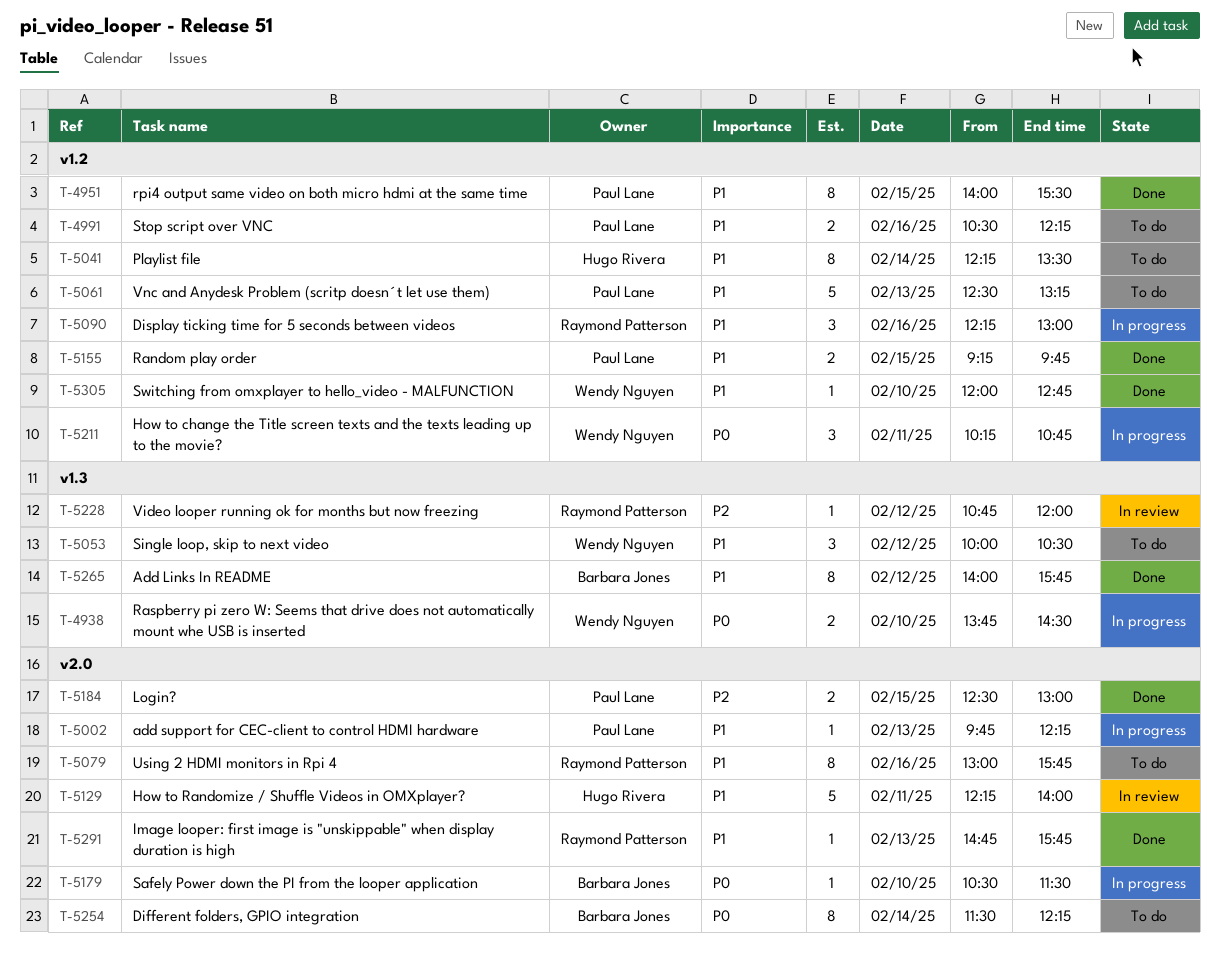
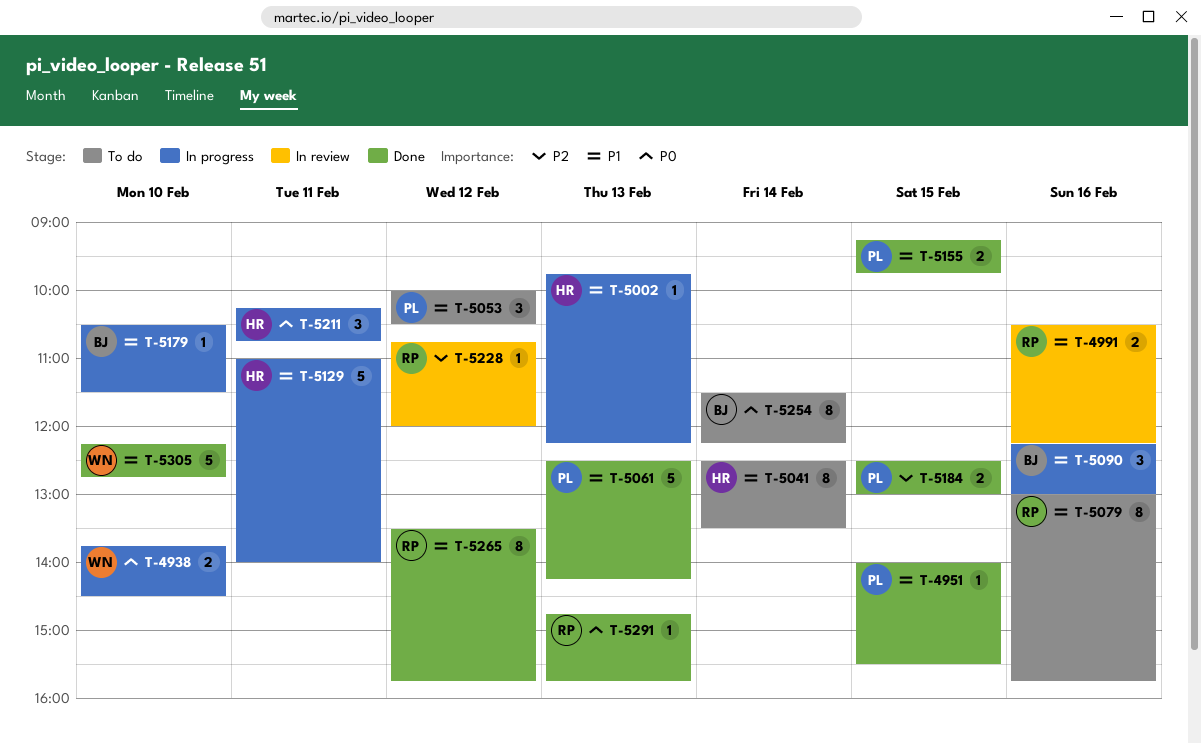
T-4951, estimate: 8 -> 1
T-4991, status: To do -> In review
T-4991, owner: Paul Lane -> Raymond Patterson
T-5002, owner: Paul Lane -> Hugo Rivera
T-5041, begins: 12:15 -> 12:30
T-5053, owner: Wendy Nguyen -> Paul Lane
T-5061, status: To do -> Done
T-5061, ends: 13:15 -> 14:15
T-5090, owner: Raymond Patterson -> Barbara Jones
T-5129, status: In review -> In progress
T-5129, begins: 12:15 -> 11:00
T-5179, priority: P0 -> P1
T-5211, owner: Wendy Nguyen -> Hugo Rivera
T-5265, owner: Barbara Jones -> Raymond Patterson
T-5265, begins: 14:00 -> 13:30
T-5291, priority: P1 -> P0
T-5305, estimate: 1 -> 5
T-5305, begins: 12:00 -> 12:15

